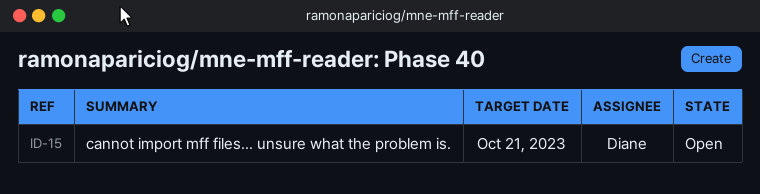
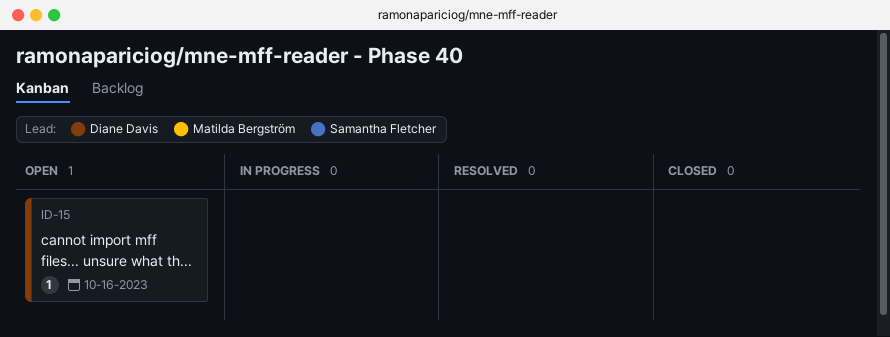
ID-15, due: Oct 21 -> Oct 16

